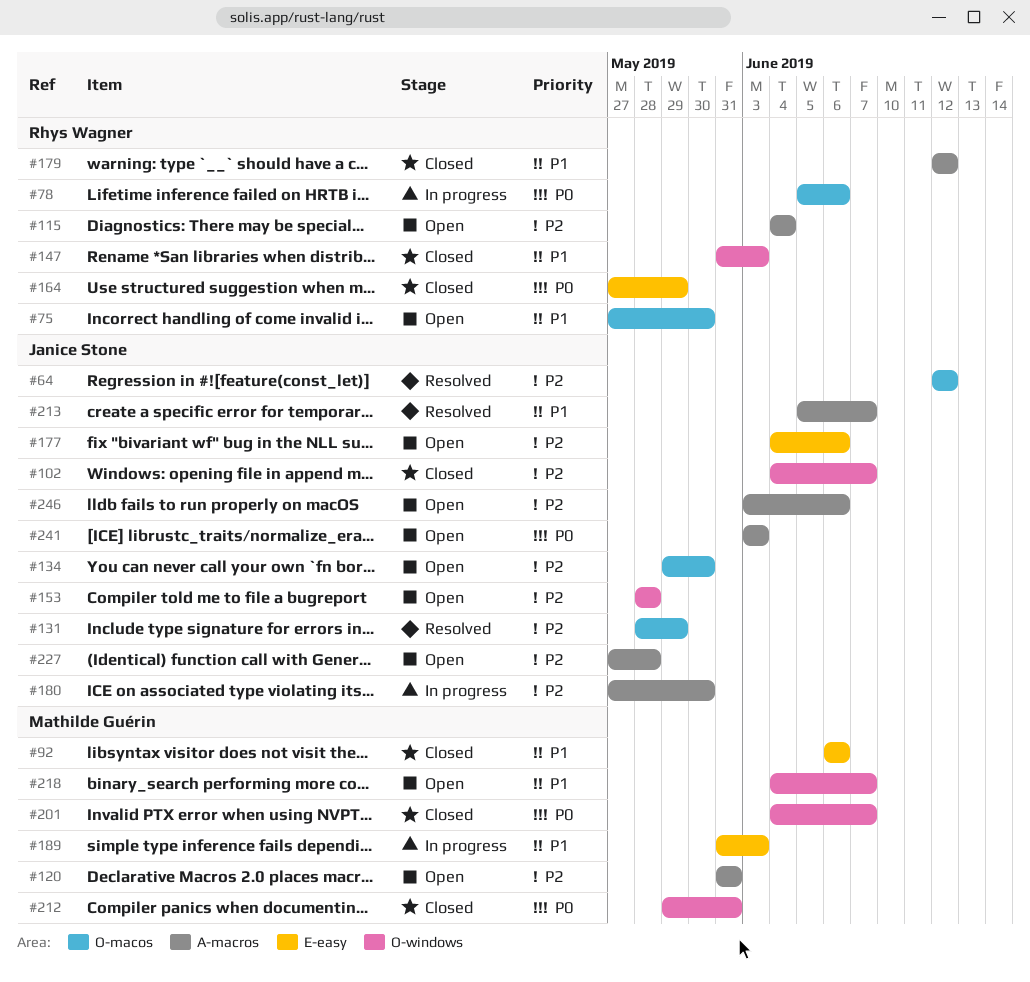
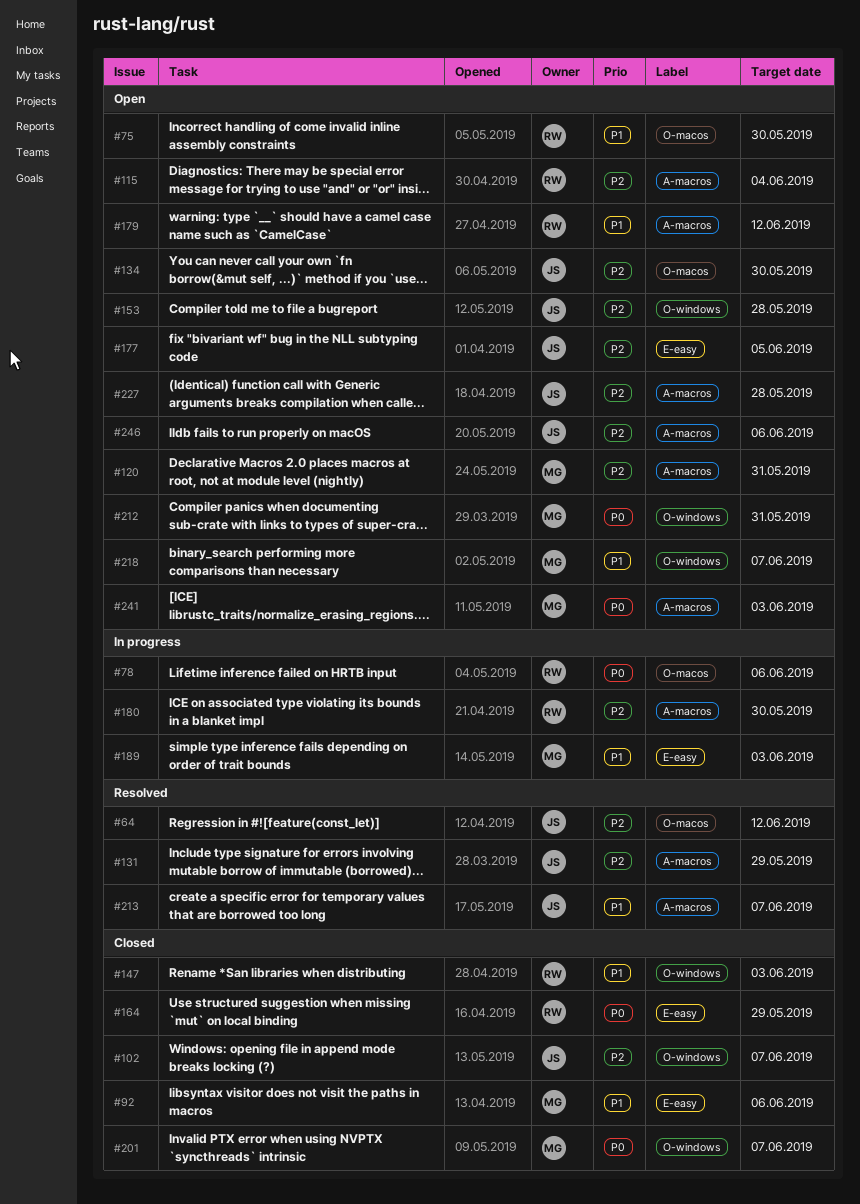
#131, label: O-macos -> A-macros
#177, due: Jun 6 -> Jun 5
#179, status: Closed -> Open
#180, owner: Janice Stone -> Rhys Wagner
#212, status: Closed -> Open
#241, owner: Janice Stone -> Mathilde Guérin

